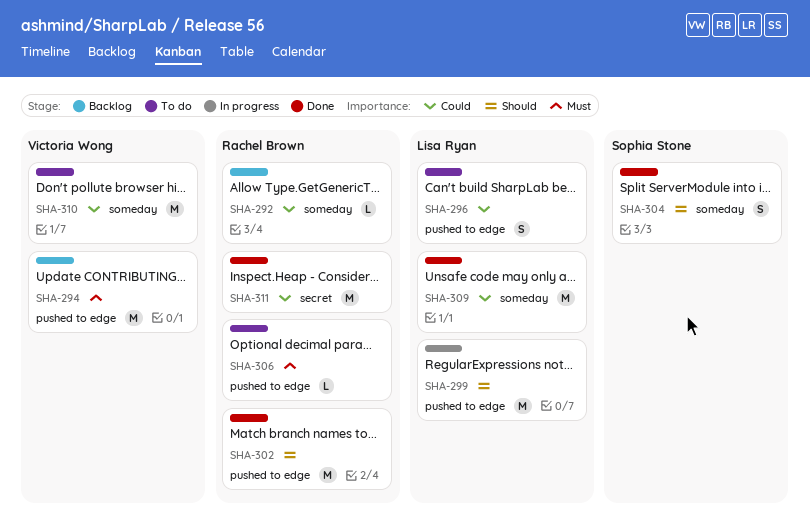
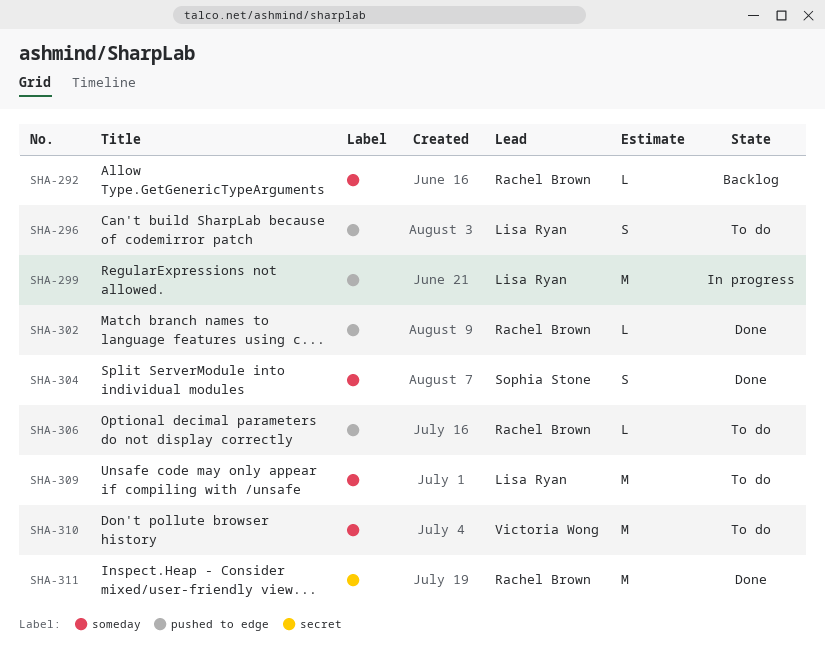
SHA-294: present -> none
SHA-302, estimate: M -> L
SHA-309, status: Done -> To do

